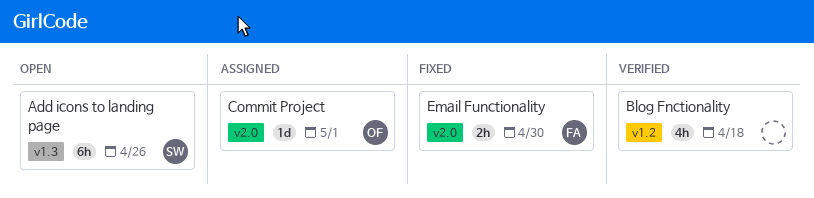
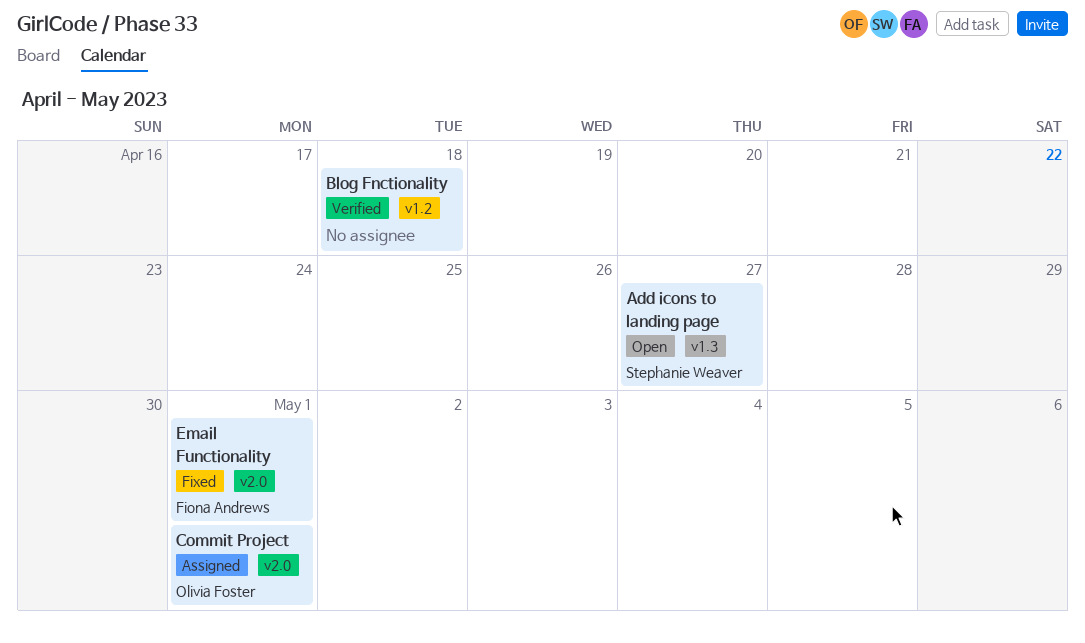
Add icons to landing page, due: Apr 26 -> Apr 27
Email Functionality, due: Apr 30 -> May 1

